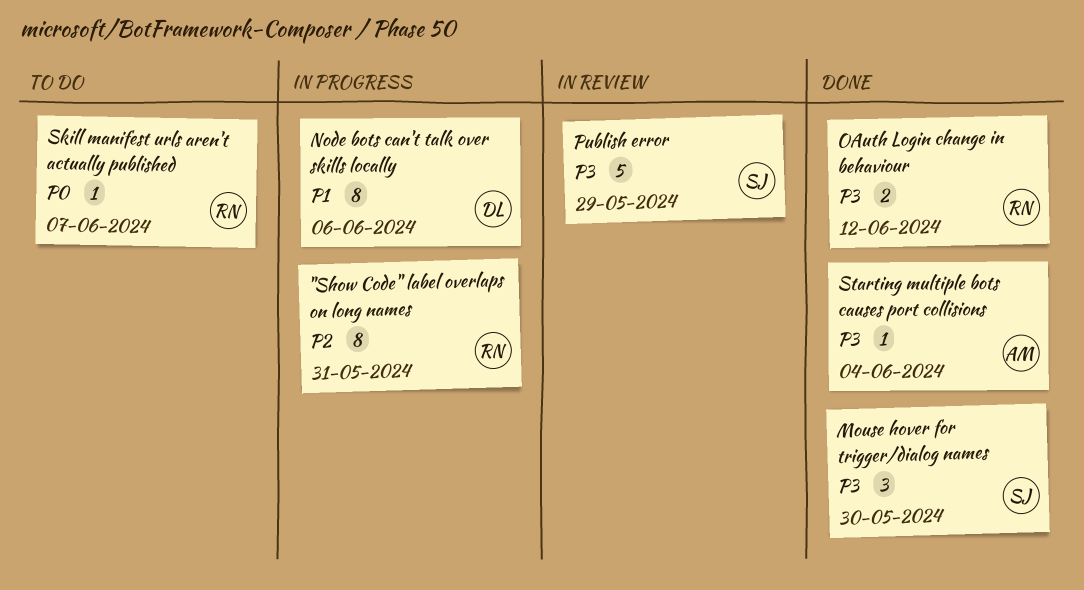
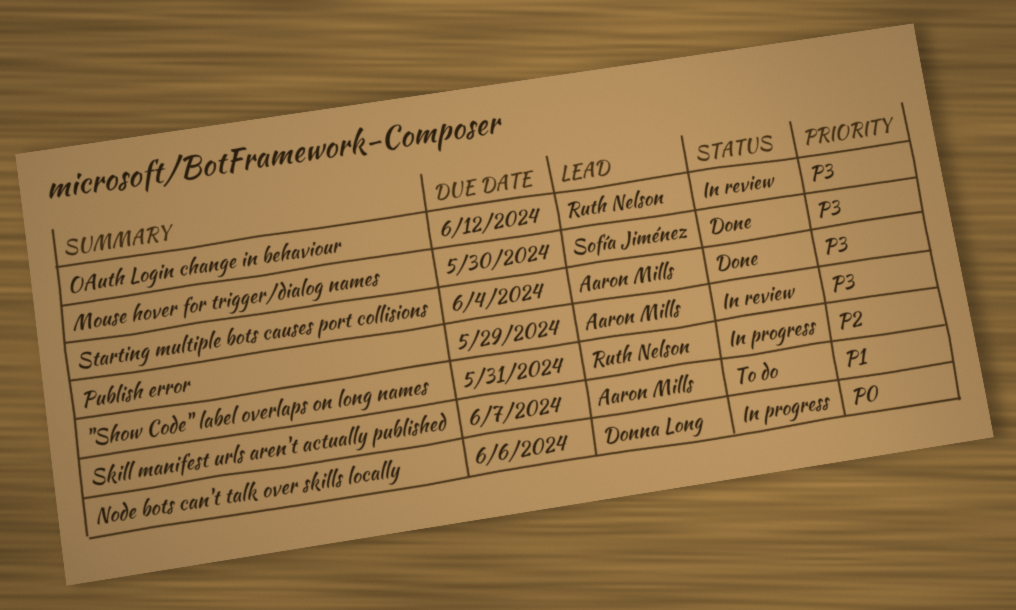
Node bots can't talk over skills locally, priority: P1 -> P0
OAuth Login change in behaviour, status: Done -> In review
Publish error, owner: Sofía Jiménez -> Aaron Mills
Skill manifest urls aren't actually published, owner: Ruth Nelson -> Aaron Mills
Skill manifest urls aren't actually published, priority: P0 -> P1

